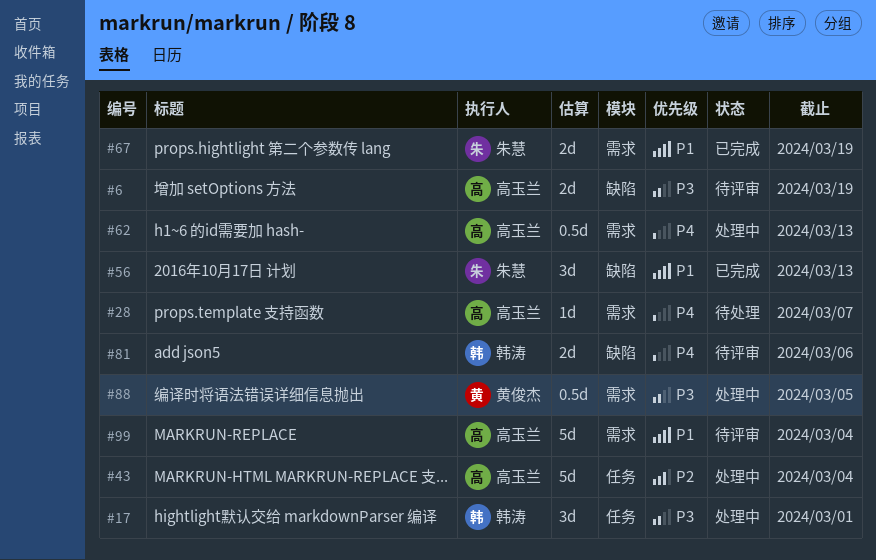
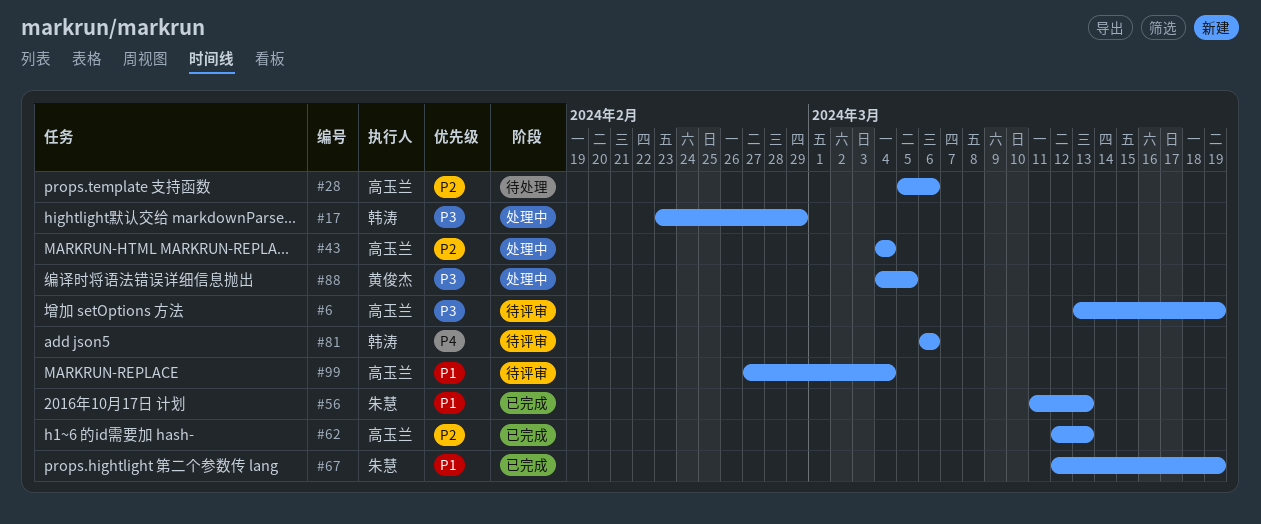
#17, due: Mar 1 -> Feb 29
#28, priority: P4 -> P2
#28, due: Mar 7 -> Mar 6
#62, status: 处理中 -> 已完成
#62, priority: P4 -> P2

